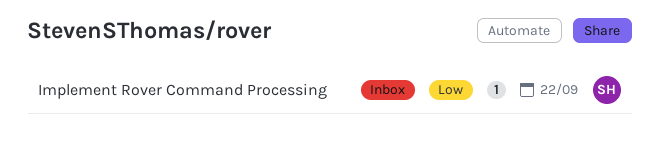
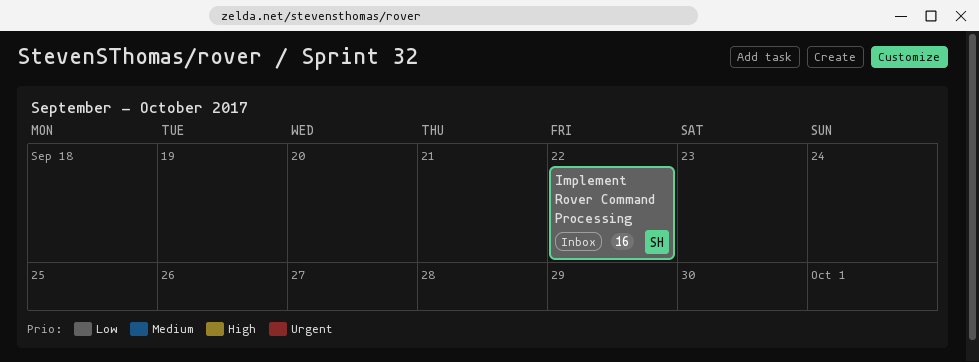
Implement Rover Command Processing, estimate: 1 -> 16

